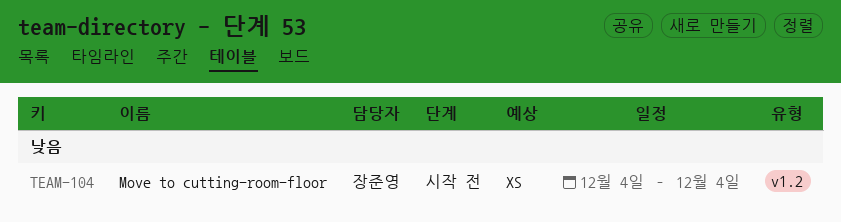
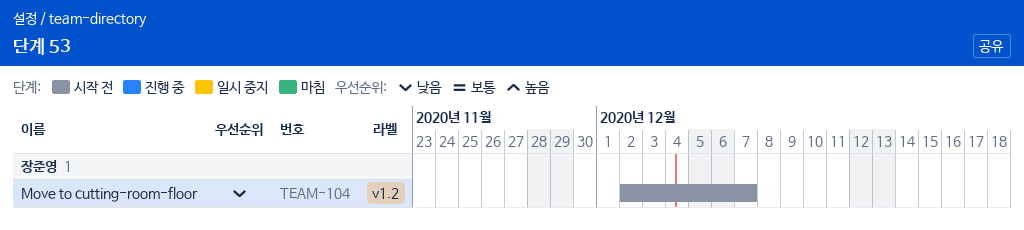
TEAM-104, start: Dec 4 -> Dec 2
TEAM-104, due: Dec 4 -> Dec 7

